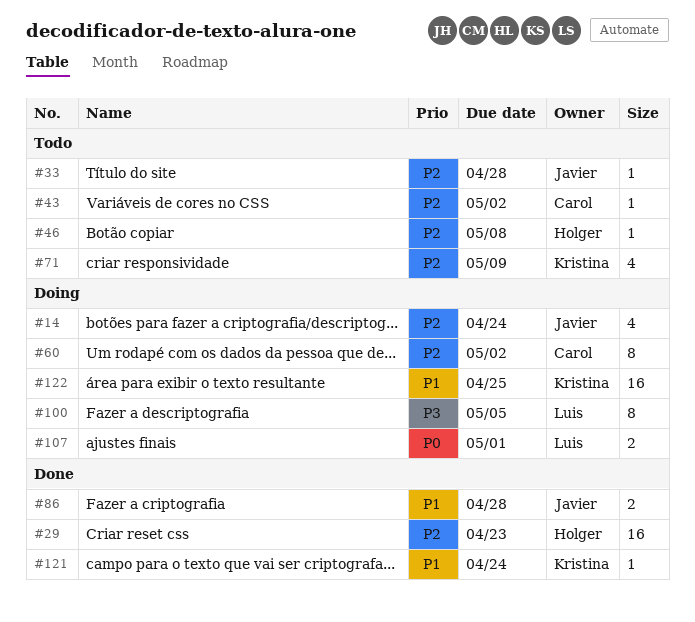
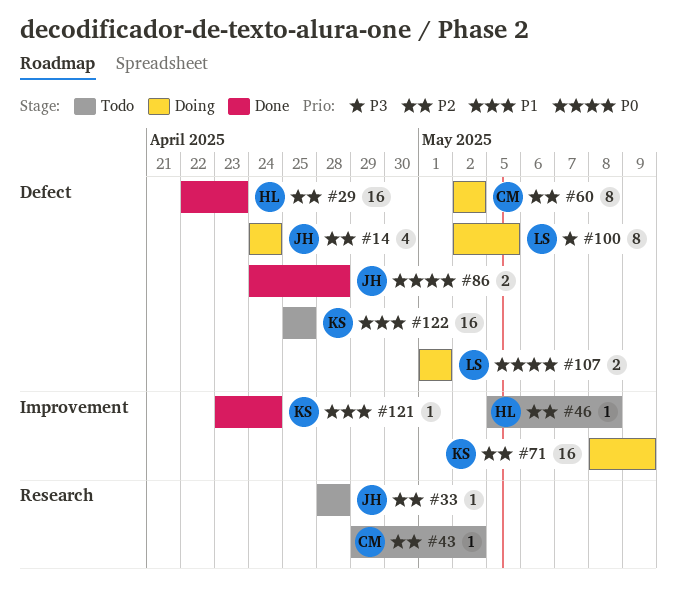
#71, status: Todo -> Doing
#71, estimate: 4 -> 16
#86, priority: P1 -> P0
#122, status: Doing -> Todo

